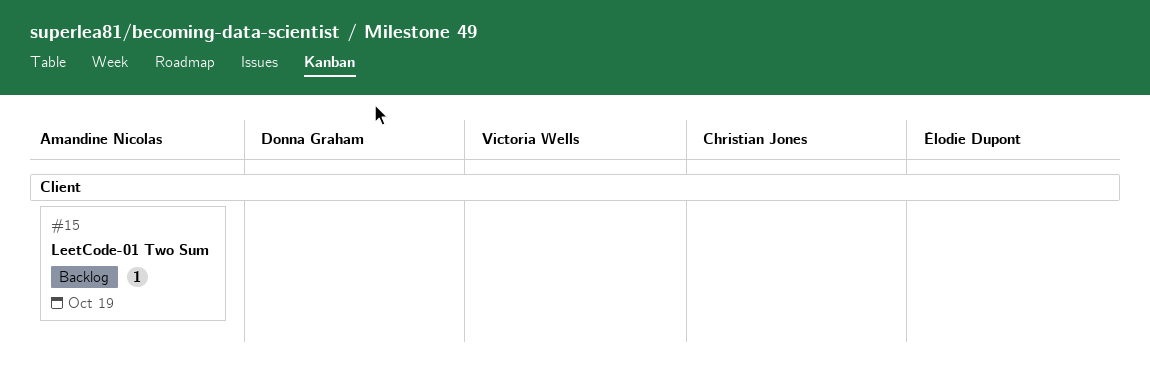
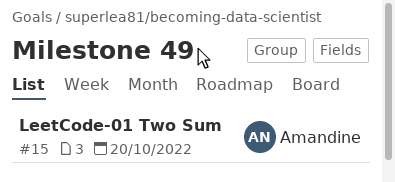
#15, due: Oct 19 -> Oct 20

